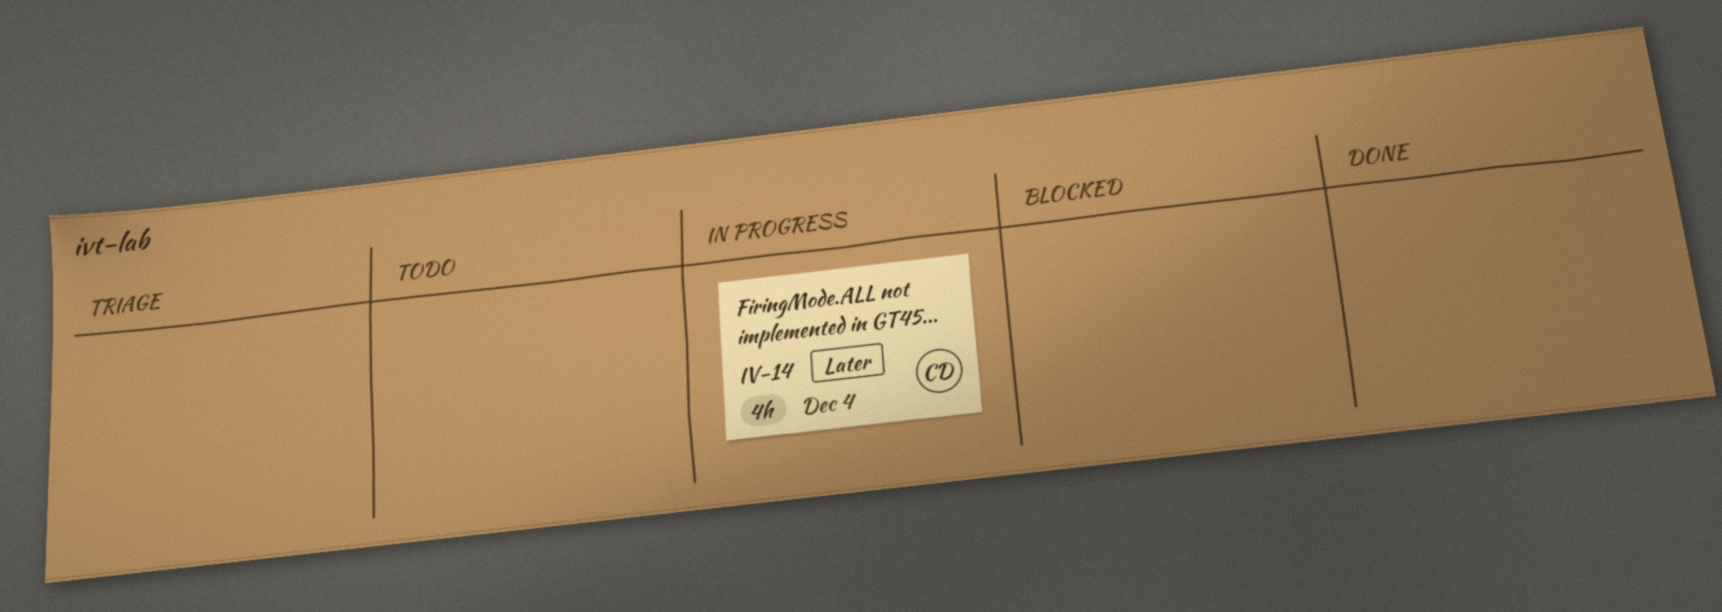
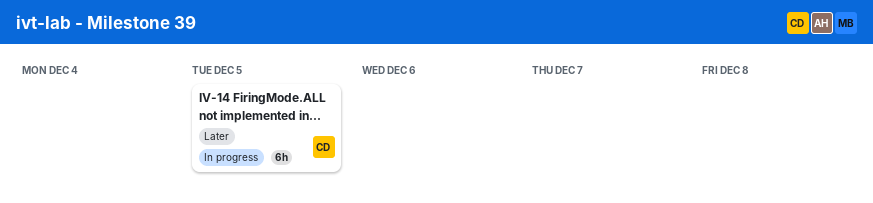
IV-14, estimate: 4h -> 6h
IV-14, due: Dec 4 -> Dec 5

